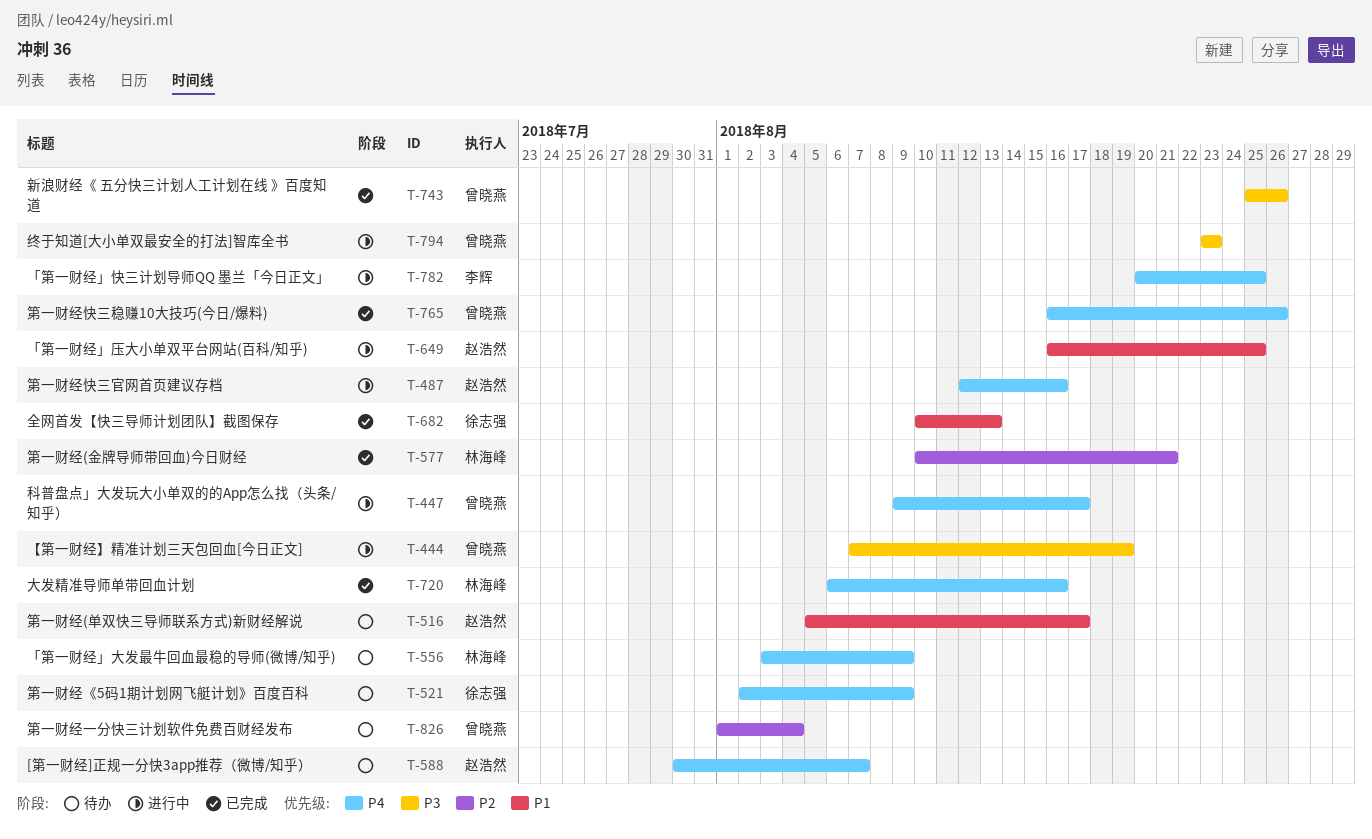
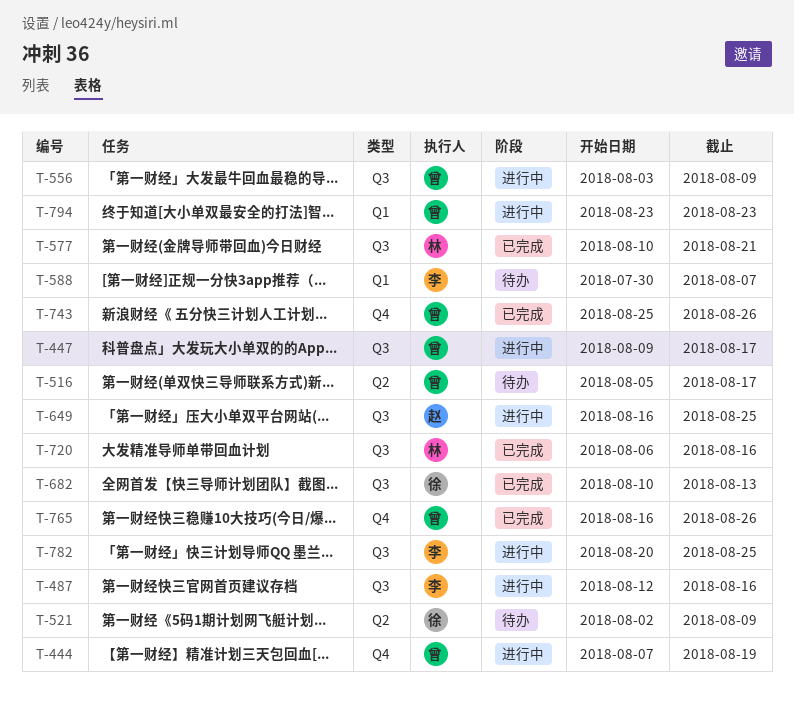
T-487, owner: 赵浩然 -> 李辉
T-516, owner: 赵浩然 -> 曾晓燕
T-556, status: 待办 -> 进行中
T-556, owner: 林海峰 -> 曾晓燕
T-588, owner: 赵浩然 -> 李辉
T-826: present -> none

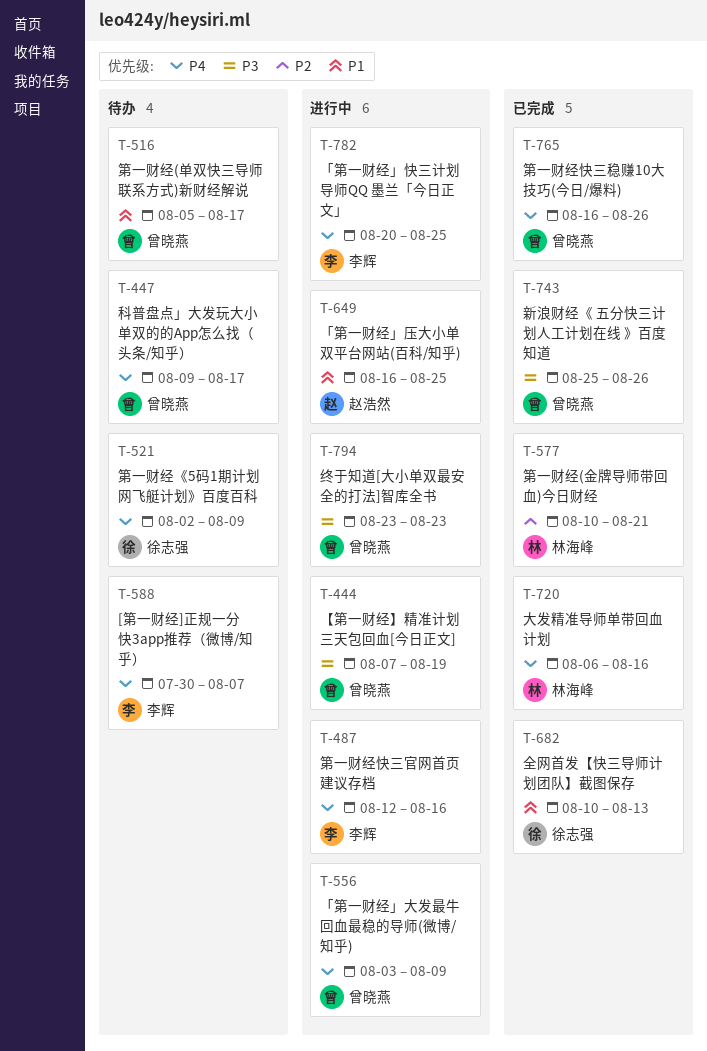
T-447, status: 进行中 -> 待办

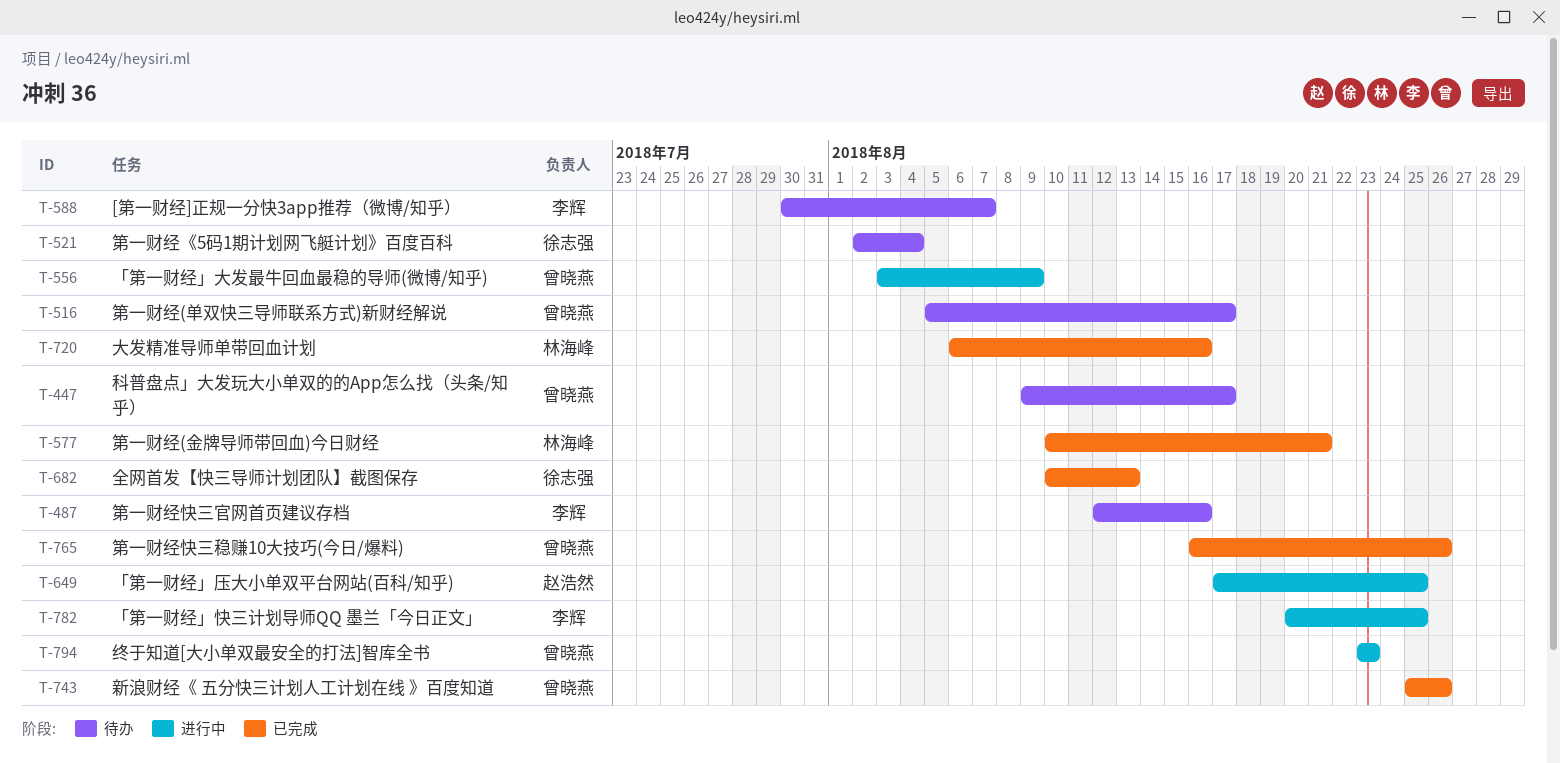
T-444: present -> none
T-487, status: 进行中 -> 待办
T-521, due: Aug 9 -> Aug 4
T-649, start: Aug 16 -> Aug 17

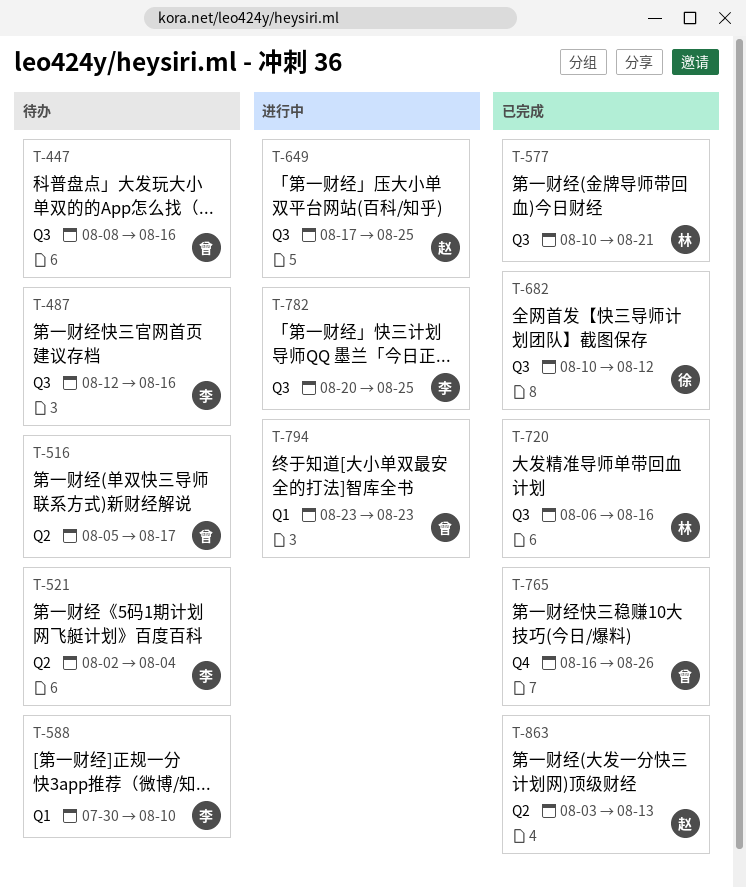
T-447, start: Aug 9 -> Aug 8
T-447, due: Aug 17 -> Aug 16
T-521, owner: 徐志强 -> 李辉
T-556: present -> none
T-588, due: Aug 7 -> Aug 10
T-682, due: Aug 13 -> Aug 12
T-743: present -> none
T-863: none -> present

